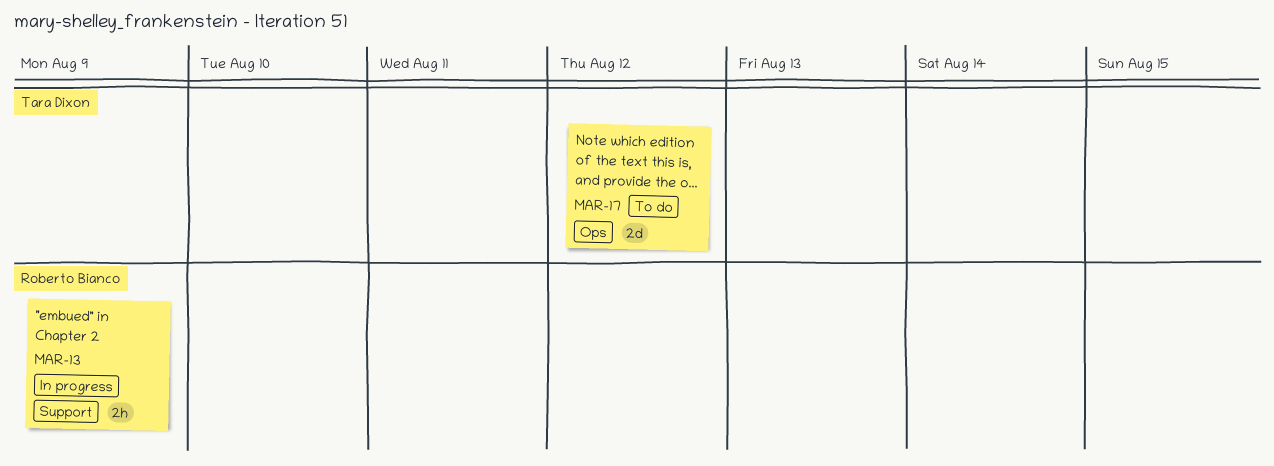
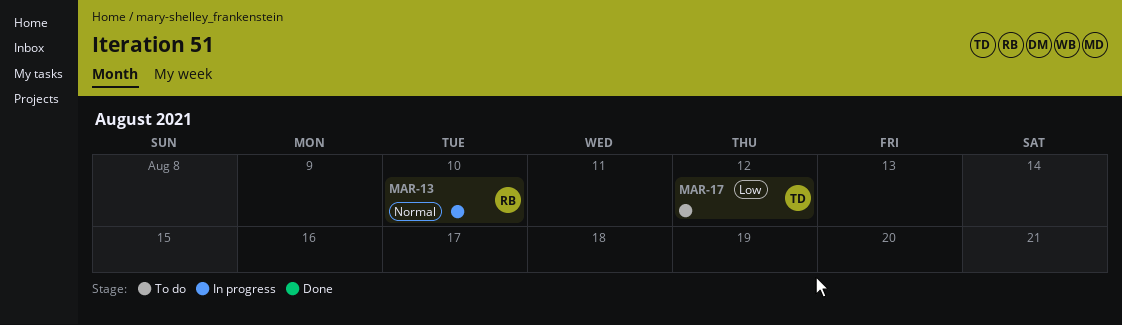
MAR-13, due: Aug 9 -> Aug 10

